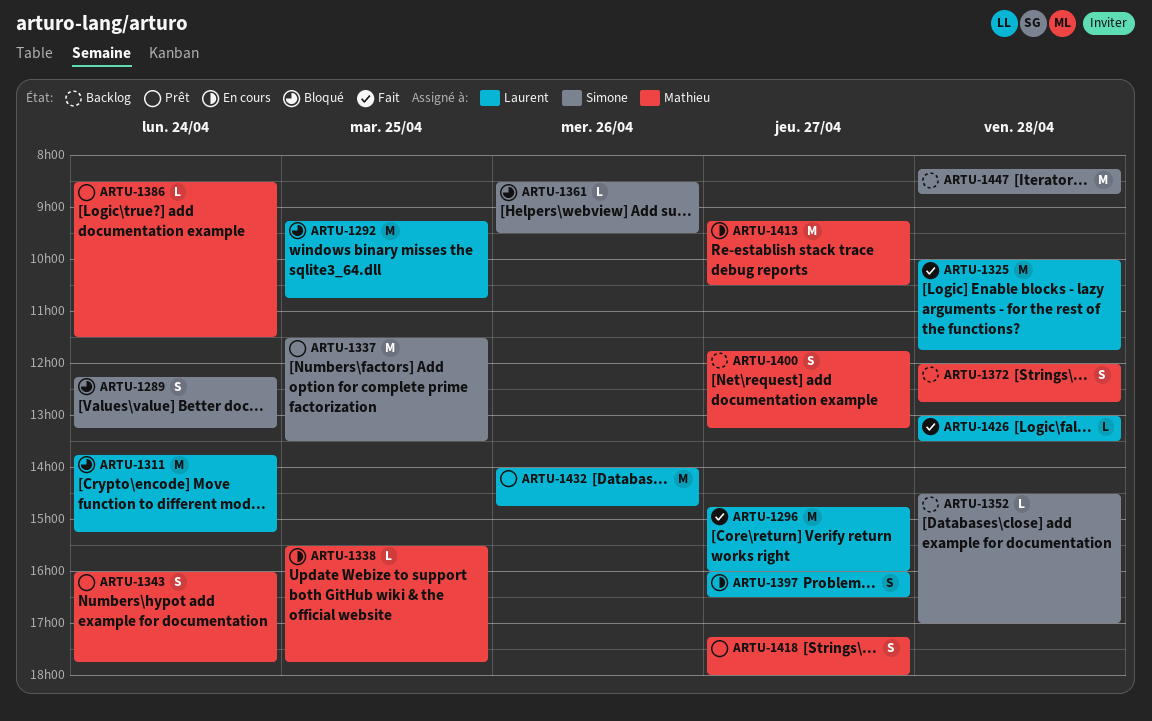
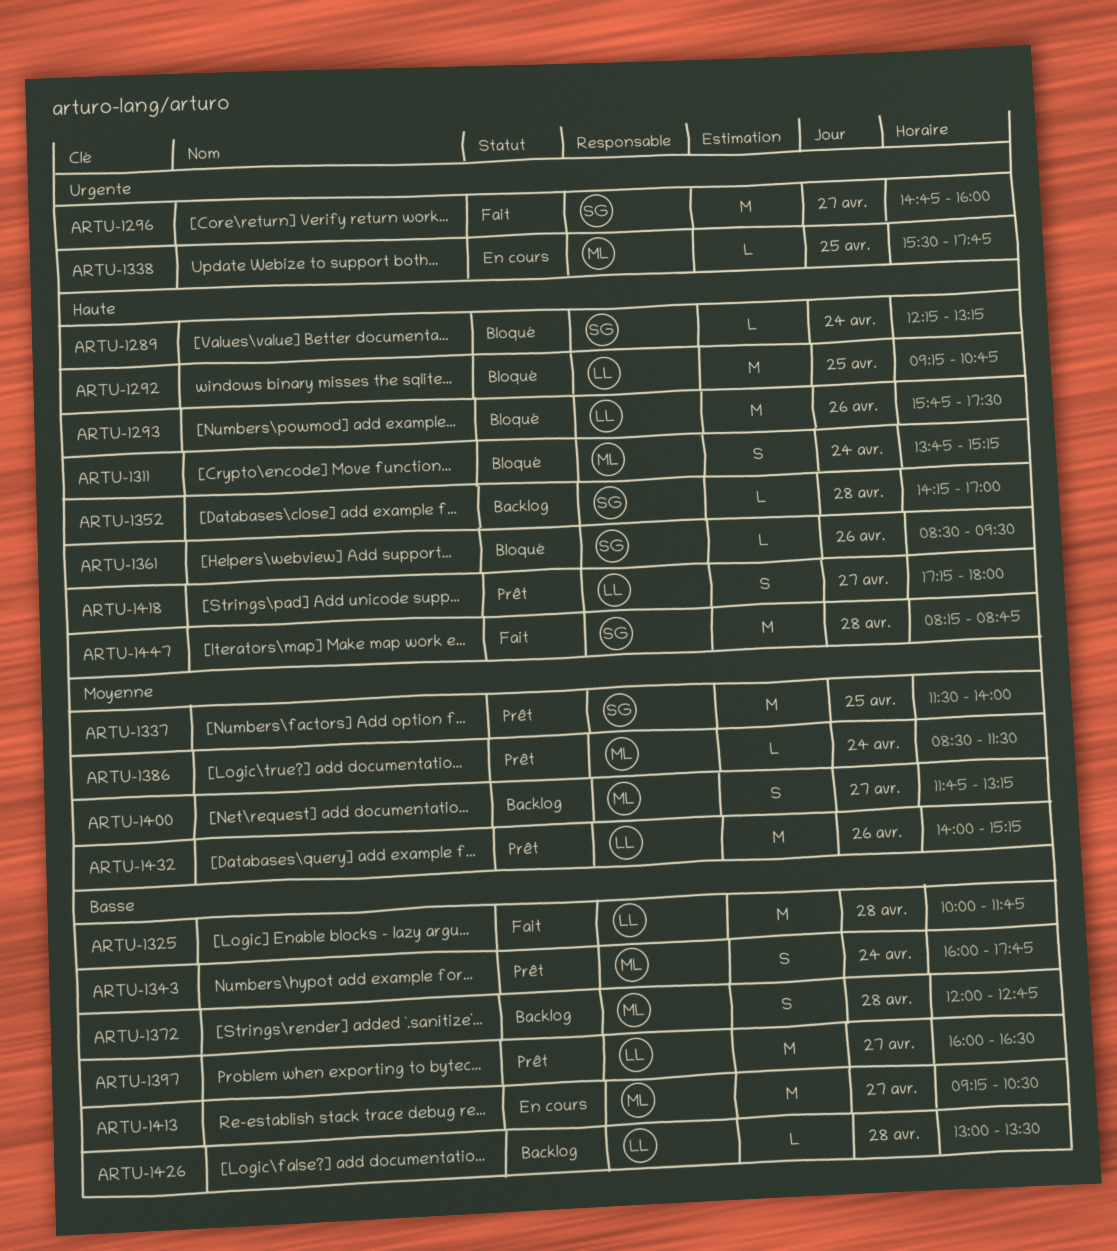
ARTU-1289, estimate: S -> L
ARTU-1293: none -> present
ARTU-1296, owner: Laurent -> Simone
ARTU-1311, owner: Laurent -> Mathieu
ARTU-1311, estimate: M -> S
ARTU-1337, ends: 13:30 -> 14:00
ARTU-1352, begins: 14:30 -> 14:15
ARTU-1397, status: En cours -> Prêt
ARTU-1397, estimate: S -> M
ARTU-1418, owner: Mathieu -> Laurent
ARTU-1426, status: Fait -> Backlog
ARTU-1432, ends: 14:45 -> 15:15
ARTU-1447, status: Backlog -> Fait

